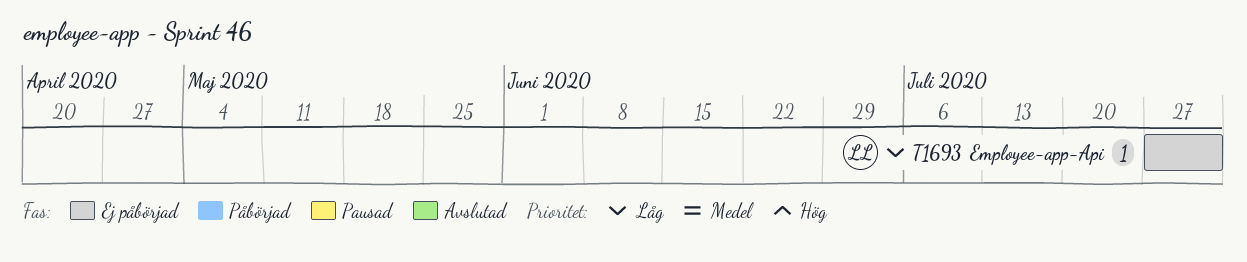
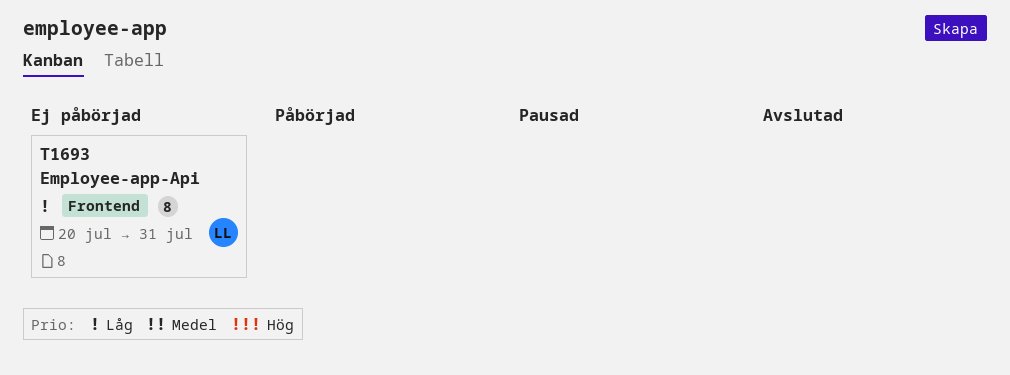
T1693, estimate: 1 -> 8
T1693, start: Jul 27 -> Jul 20

